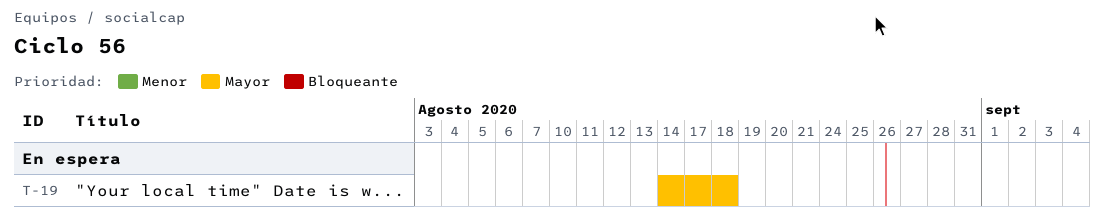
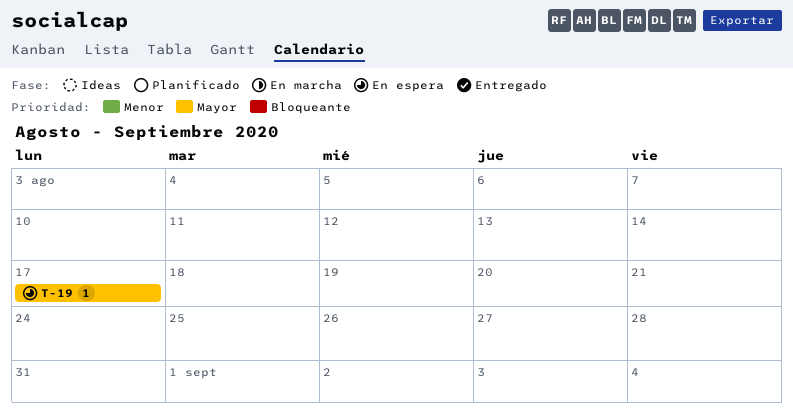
T-19, start: Aug 14 -> Aug 17
T-19, due: Aug 18 -> Aug 17

